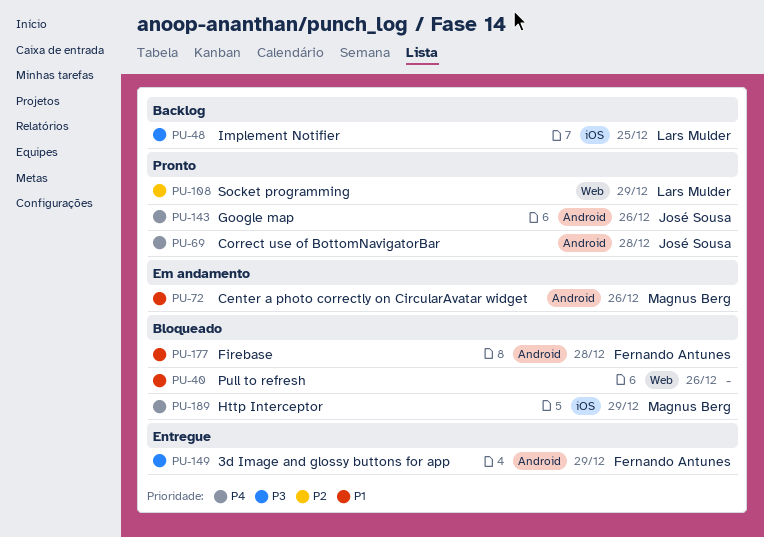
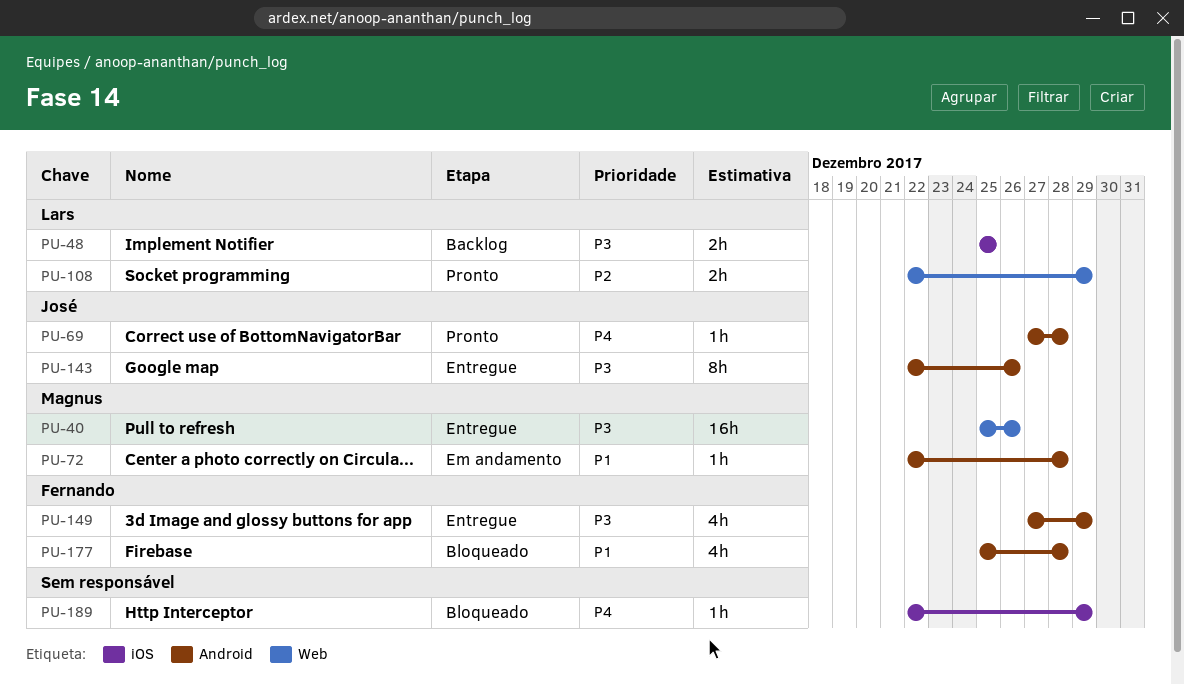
PU-40, status: Bloqueado -> Entregue
PU-40, owner: none -> Magnus Berg
PU-40, priority: P1 -> P3
PU-72, due: Dec 26 -> Dec 28
PU-143, status: Pronto -> Entregue
PU-143, priority: P4 -> P3
PU-189, owner: Magnus Berg -> none

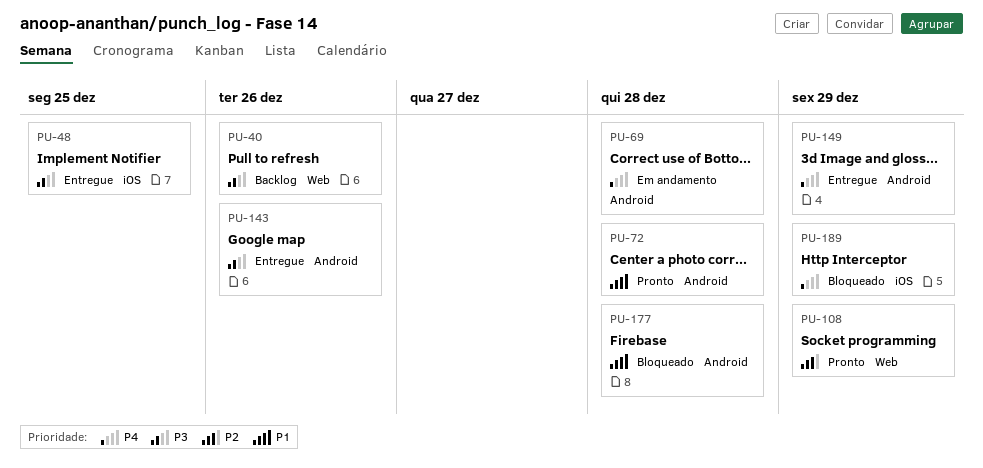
PU-40, status: Entregue -> Backlog
PU-48, status: Backlog -> Entregue
PU-69, status: Pronto -> Em andamento
PU-72, status: Em andamento -> Pronto
PU-149, priority: P3 -> P4

